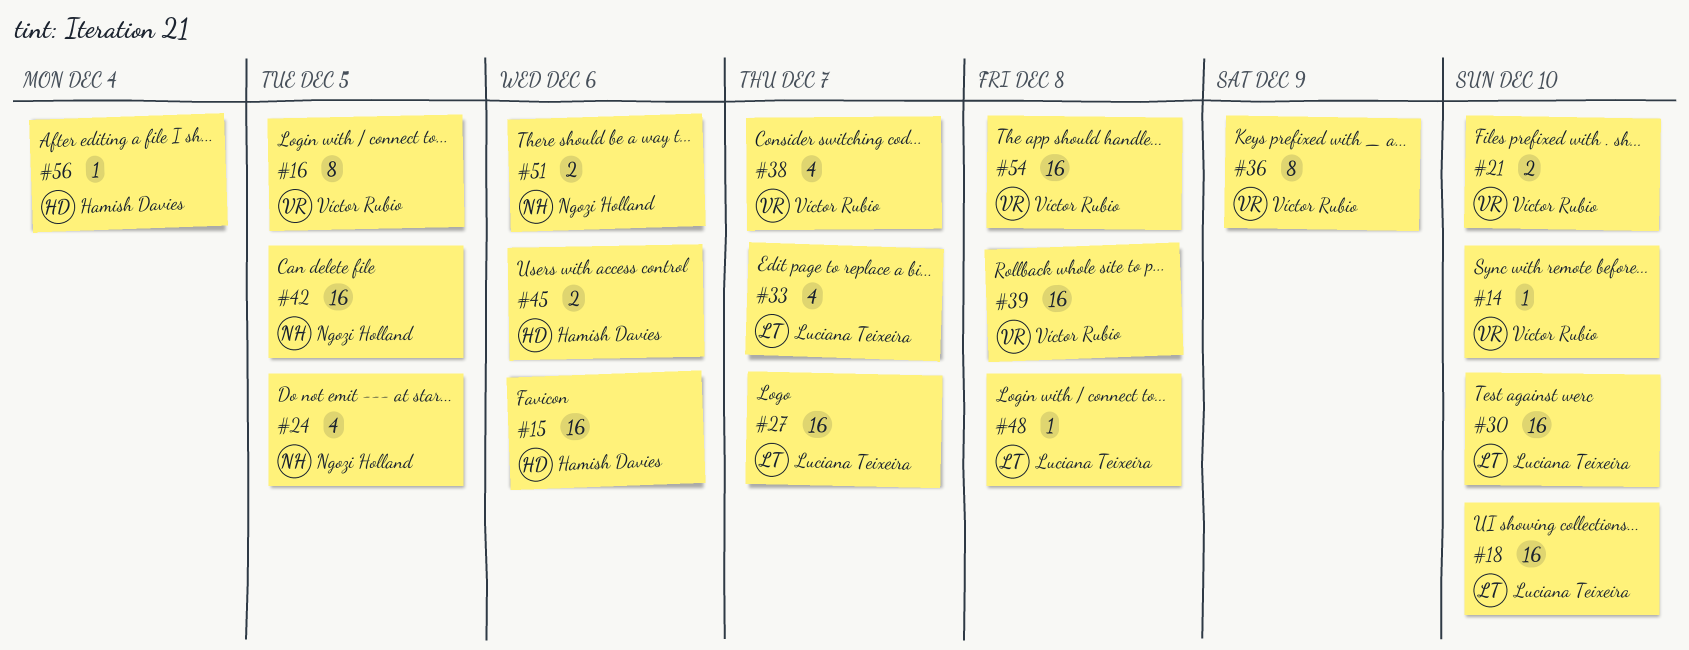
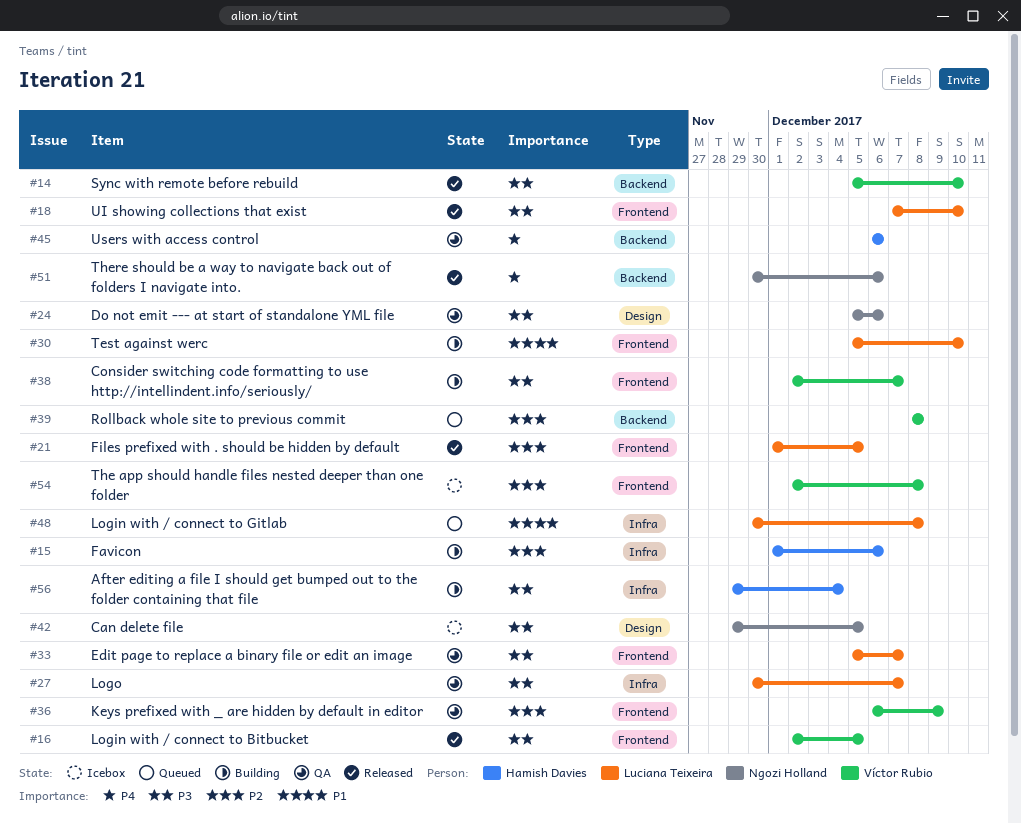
#21, owner: Víctor Rubio -> Luciana Teixeira
#21, due: Dec 10 -> Dec 5
#24, due: Dec 5 -> Dec 6

